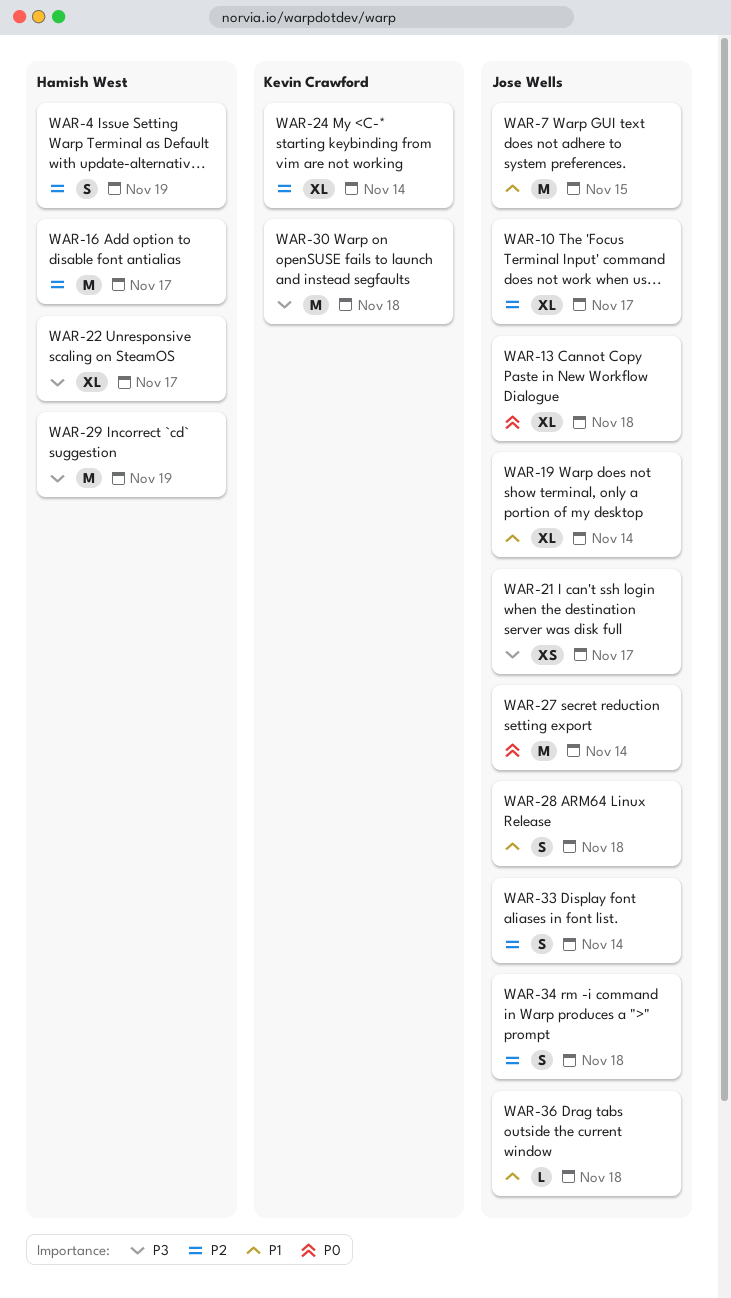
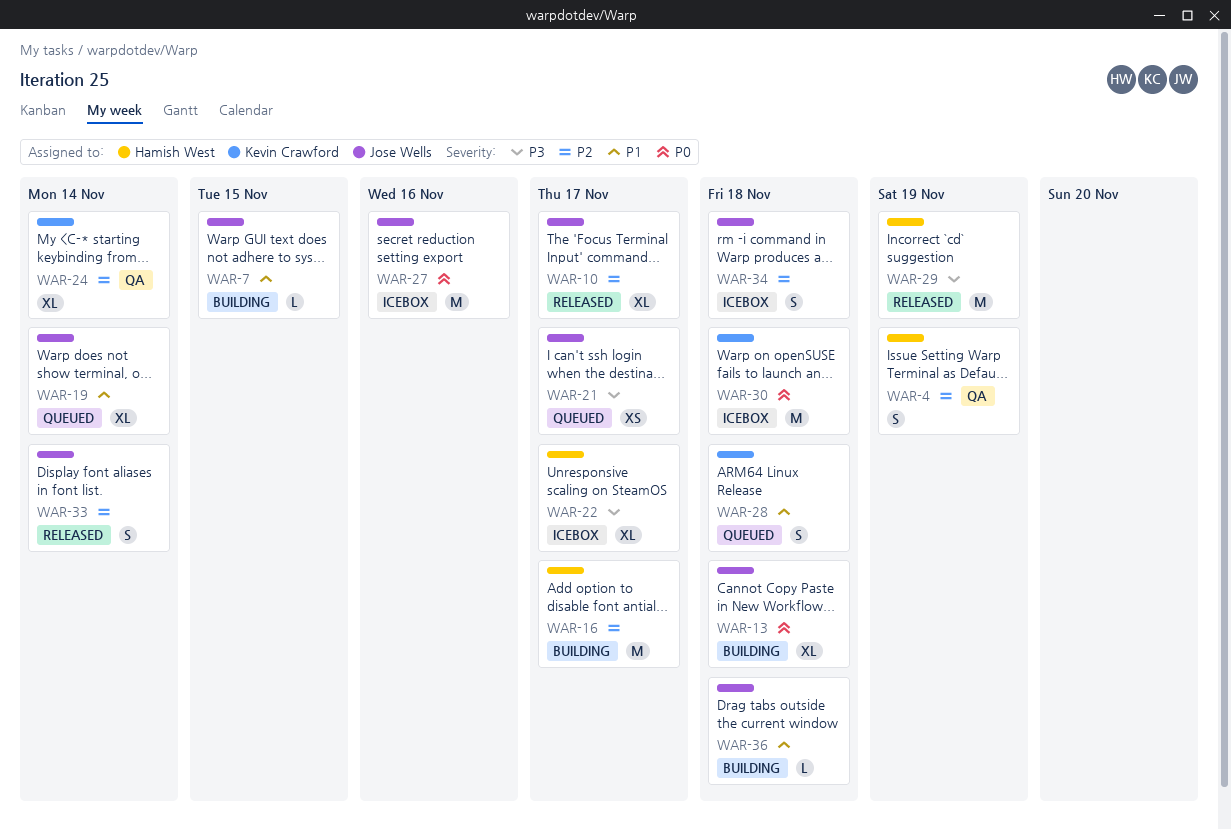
WAR-7, estimate: M -> L
WAR-27, due: Nov 14 -> Nov 16
WAR-28, owner: Jose Wells -> Kevin Crawford
WAR-30, priority: P3 -> P0

